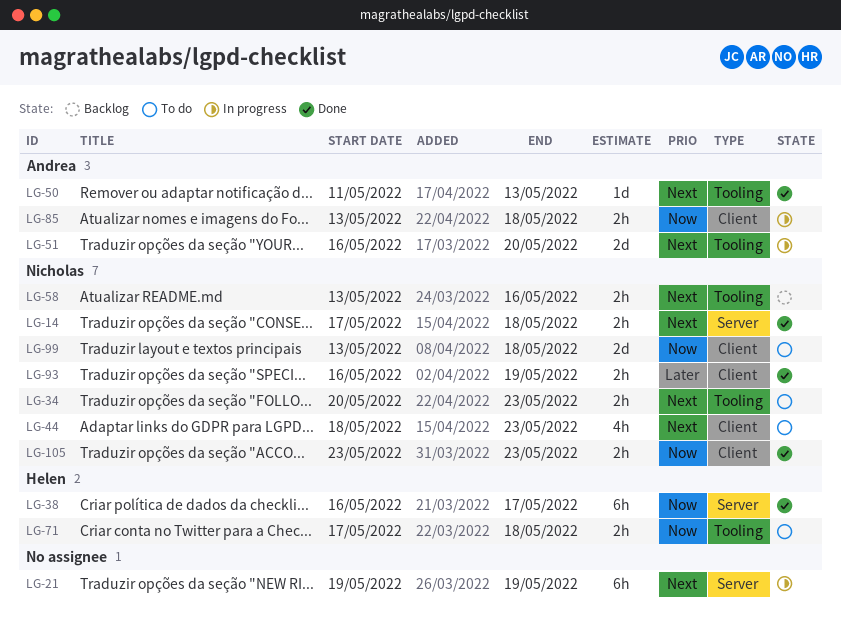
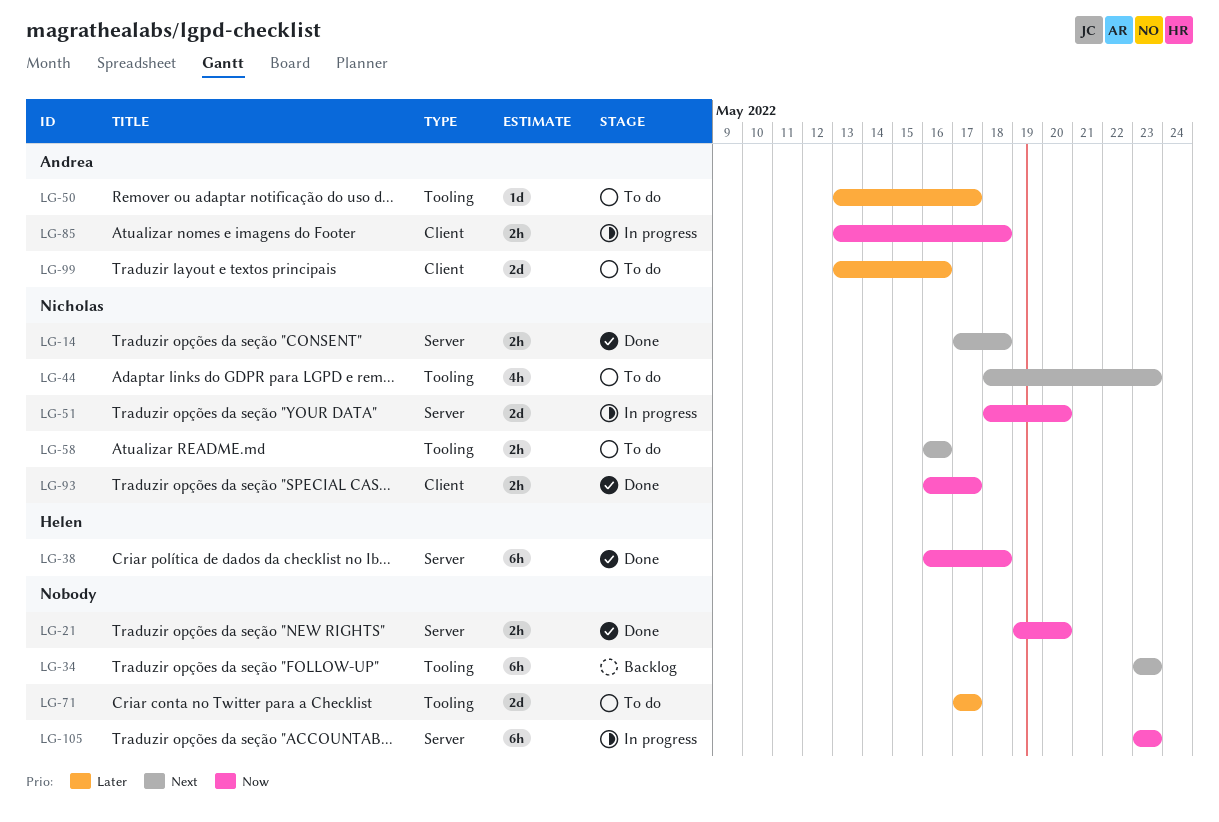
LG-21, status: In progress -> Done
LG-21, priority: Next -> Now
LG-21, estimate: 6h -> 2h
LG-21, due: May 19 -> May 20
LG-34, status: To do -> Backlog
LG-34, owner: Nicholas -> none
LG-34, estimate: 2h -> 6h
LG-34, start: May 20 -> May 23
LG-38, due: May 17 -> May 18
LG-44, label: Client -> Tooling
LG-50, status: Done -> To do
LG-50, priority: Next -> Later
LG-50, start: May 11 -> May 13
LG-50, due: May 13 -> May 17
LG-51, owner: Andrea -> Nicholas
LG-51, priority: Next -> Now
LG-51, label: Tooling -> Server
LG-51, start: May 16 -> May 18
LG-58, status: Backlog -> To do
LG-58, start: May 13 -> May 16
LG-71, owner: Helen -> none
LG-71, priority: Now -> Later
LG-71, estimate: 2h -> 2d
LG-71, due: May 18 -> May 17
LG-93, priority: Later -> Now
LG-93, due: May 19 -> May 17
LG-99, owner: Nicholas -> Andrea
LG-99, priority: Now -> Later
LG-99, due: May 18 -> May 16
LG-105, status: Done -> In progress
LG-105, owner: Nicholas -> none
LG-105, label: Client -> Server
LG-105, estimate: 2h -> 6h

